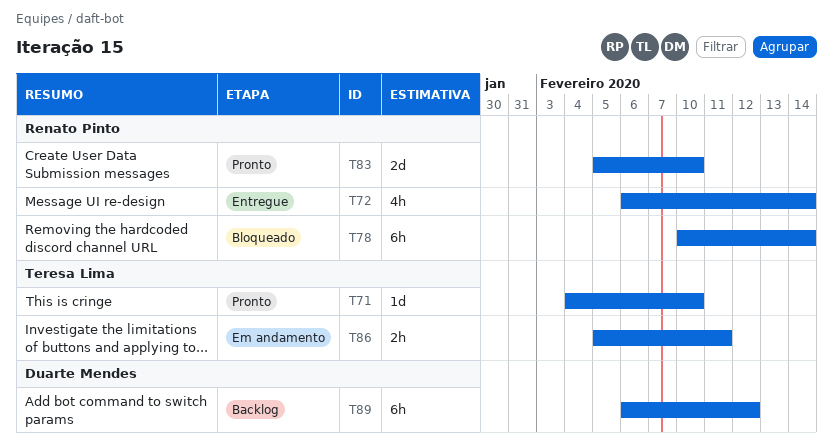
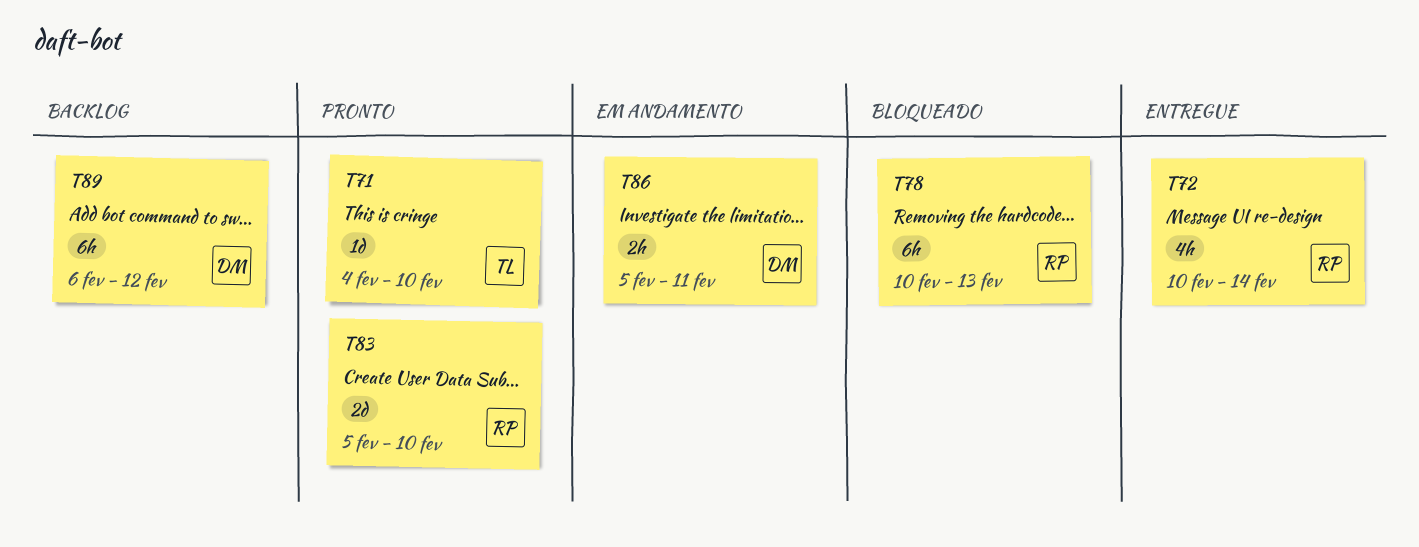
T72, start: Feb 6 -> Feb 10
T78, due: Feb 14 -> Feb 13
T86, owner: Teresa Lima -> Duarte Mendes

